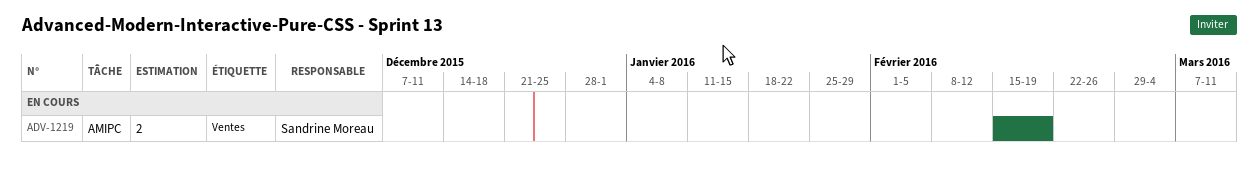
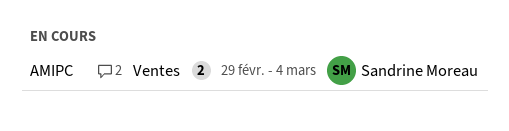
AMIPC, start: Feb 15 -> Feb 29
AMIPC, due: Feb 19 -> Mar 4

